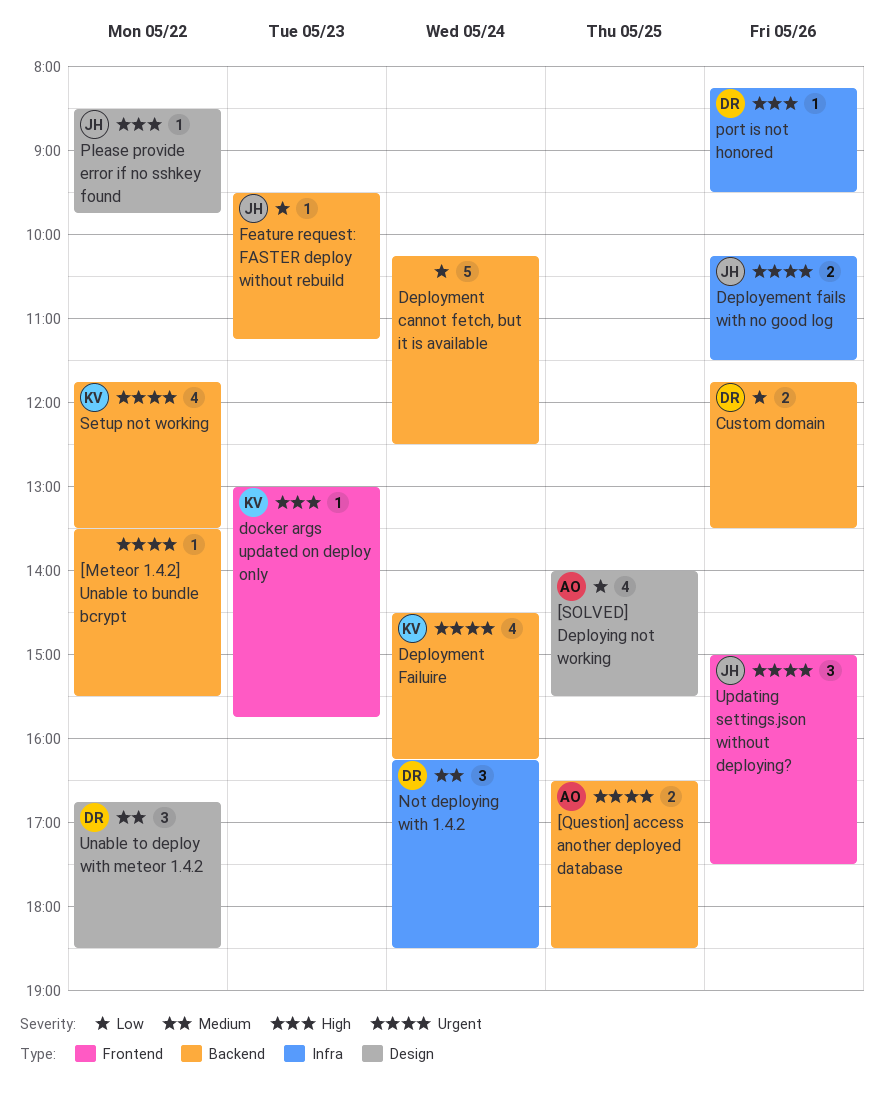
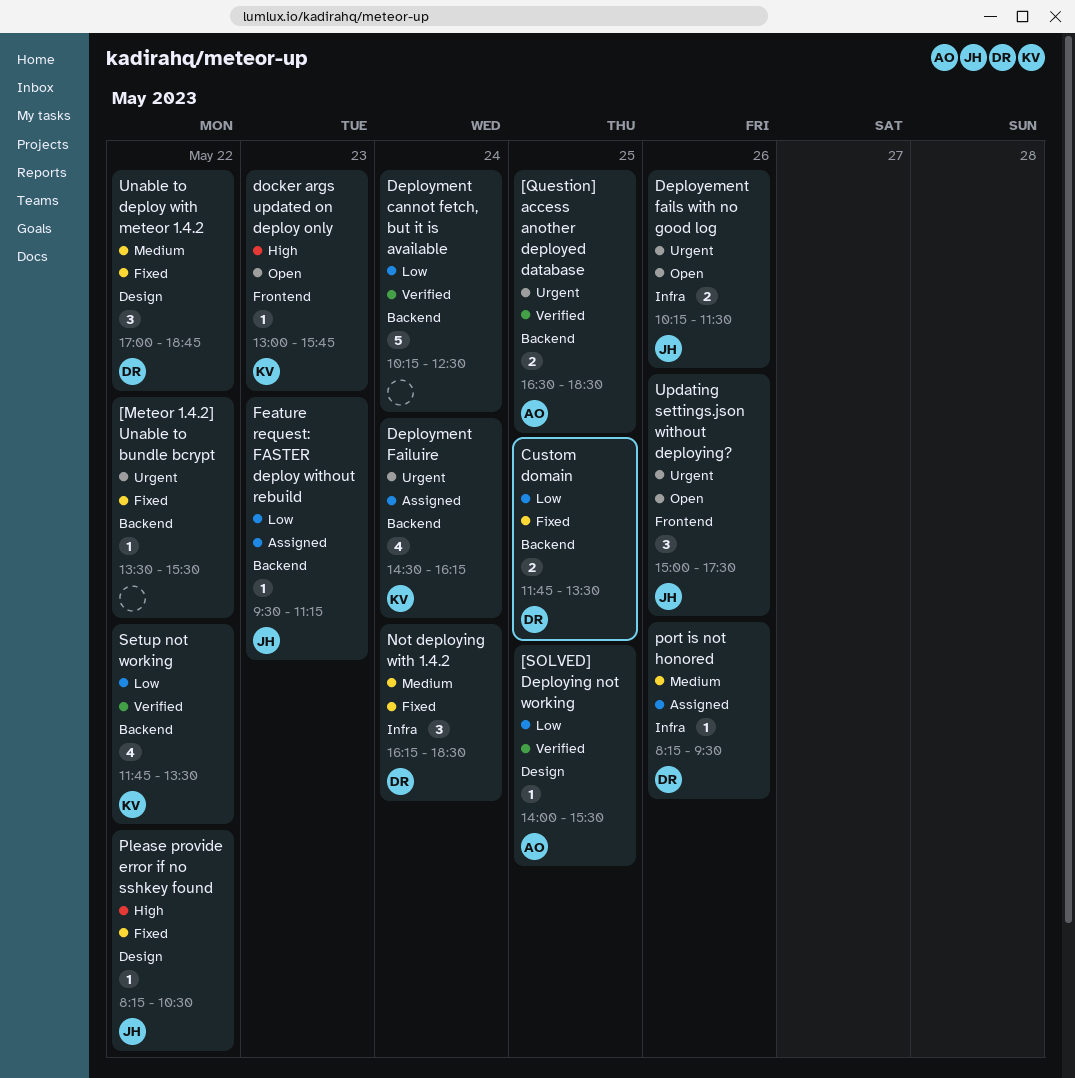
[SOLVED] Deploying not working, estimate: 4 -> 1
Custom domain, day: May 26 -> May 25
Please provide error if no sshkey found, begins: 08:30 -> 08:15
Please provide error if no sshkey found, ends: 09:45 -> 10:30
port is not honored, priority: High -> Medium
Setup not working, priority: Urgent -> Low
Unable to deploy with meteor 1.4.2, begins: 16:45 -> 17:00
Unable to deploy with meteor 1.4.2, ends: 18:30 -> 18:45

